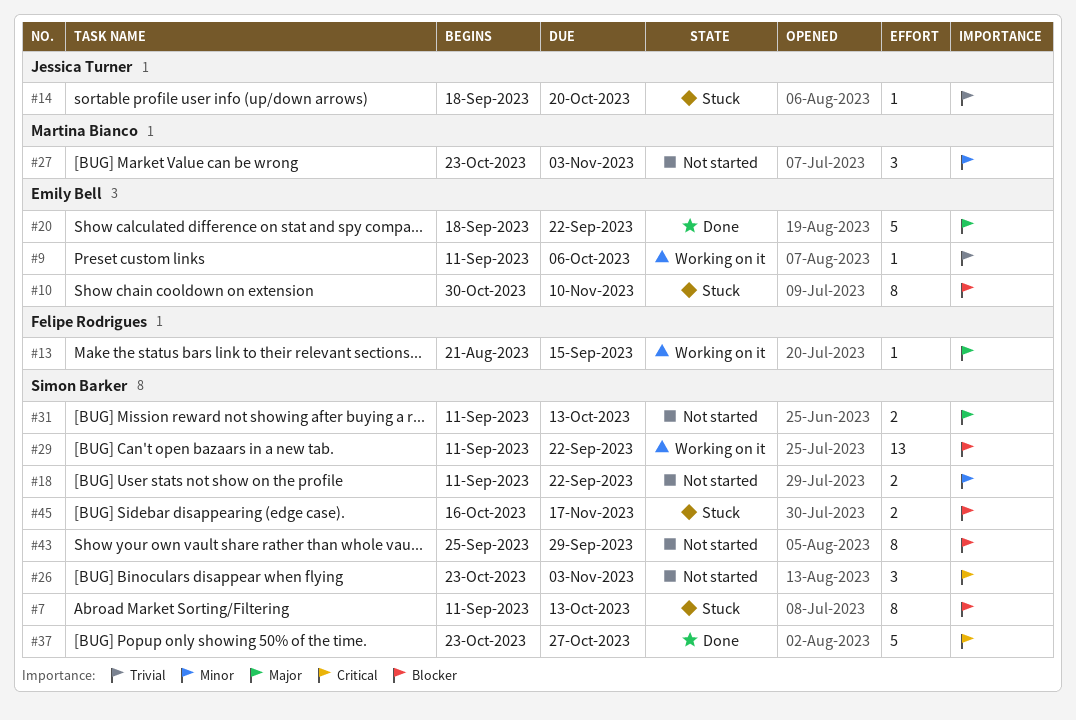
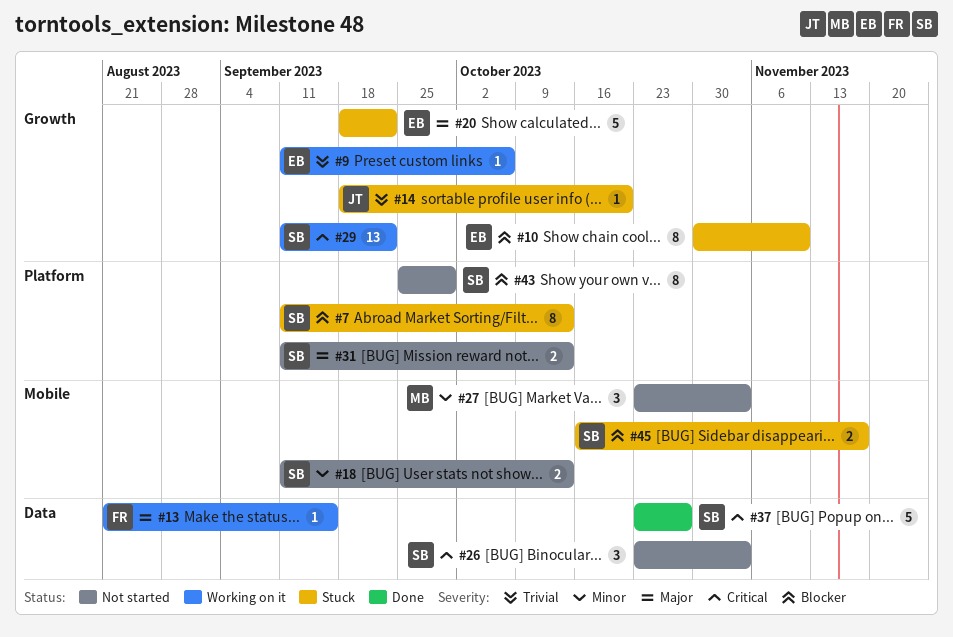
#18, due: Sep 22 -> Oct 13
#20, status: Done -> Stuck
#29, priority: Blocker -> Critical

